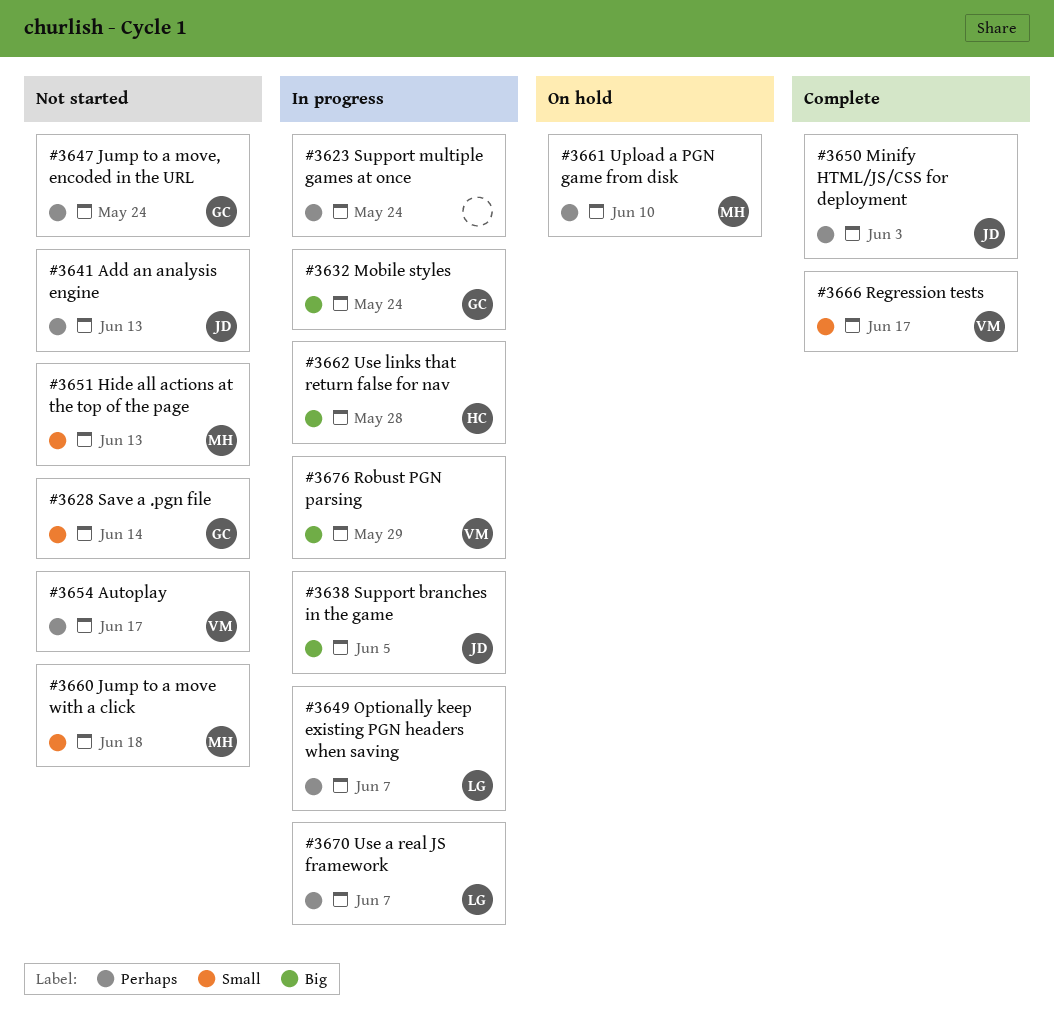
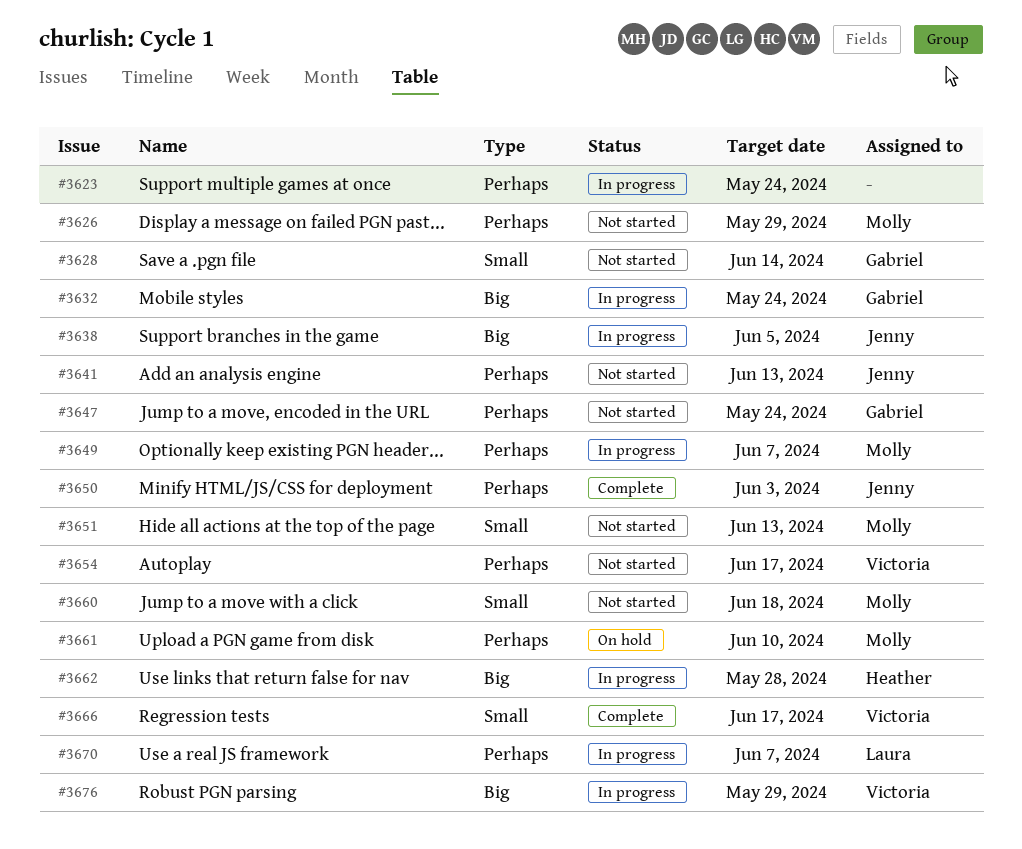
#3626: none -> present
#3649, owner: Laura -> Molly

